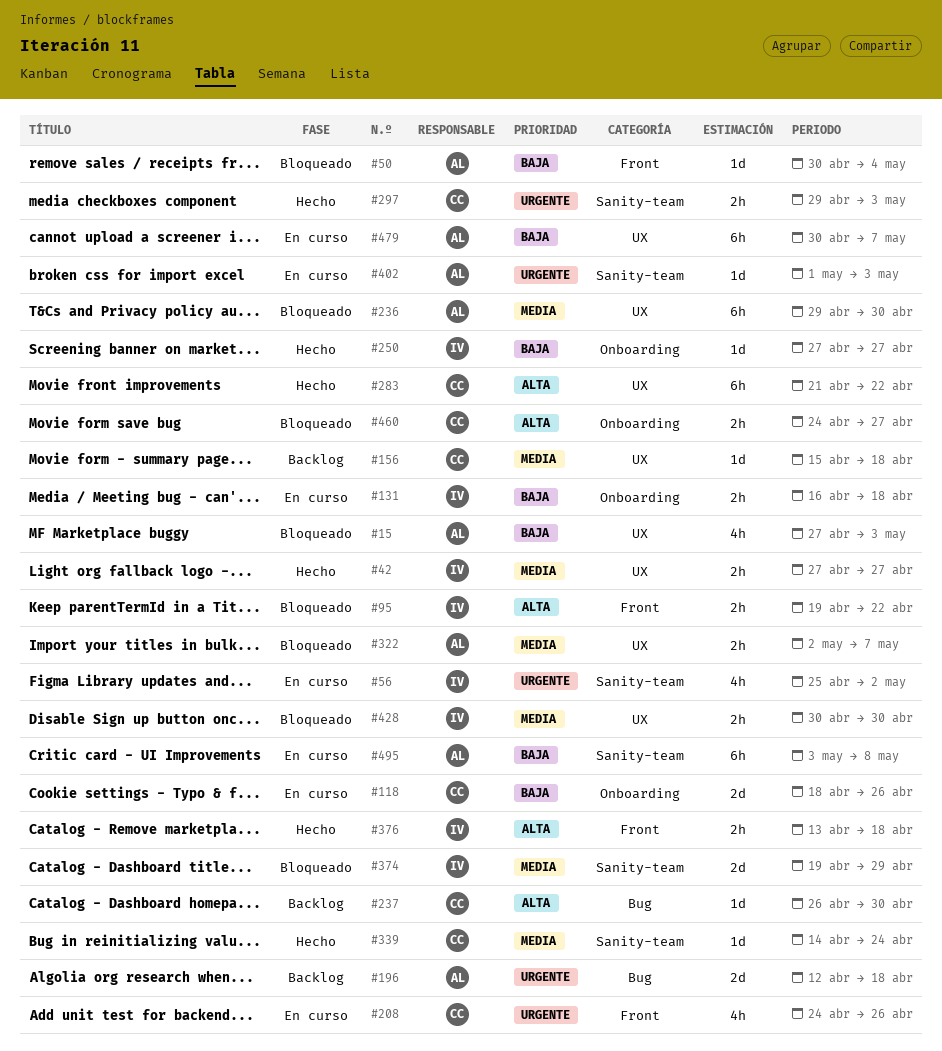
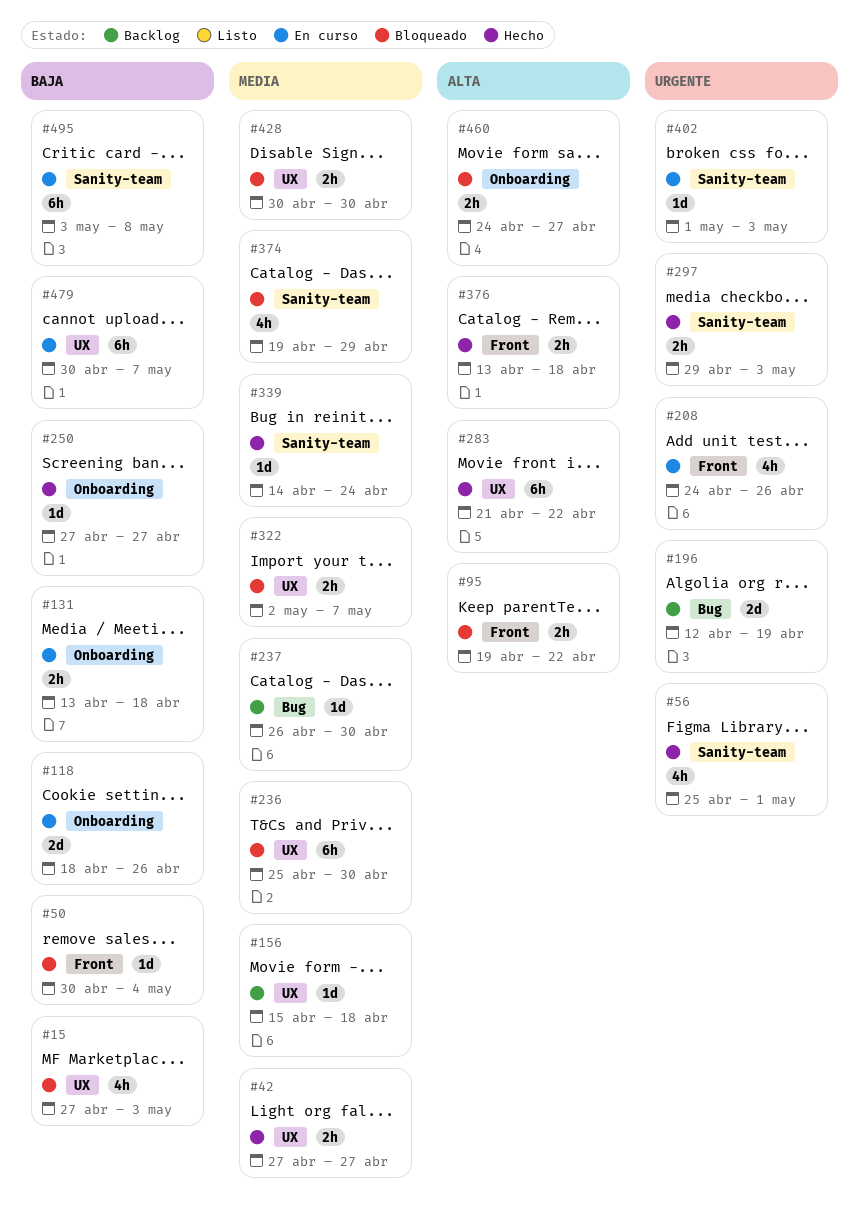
#56, status: En curso -> Hecho
#56, due: May 2 -> May 1
#131, start: Apr 16 -> Apr 13
#196, due: Apr 18 -> Apr 19
#236, start: Apr 29 -> Apr 25
#237, priority: Alta -> Media
#374, estimate: 2d -> 4h

